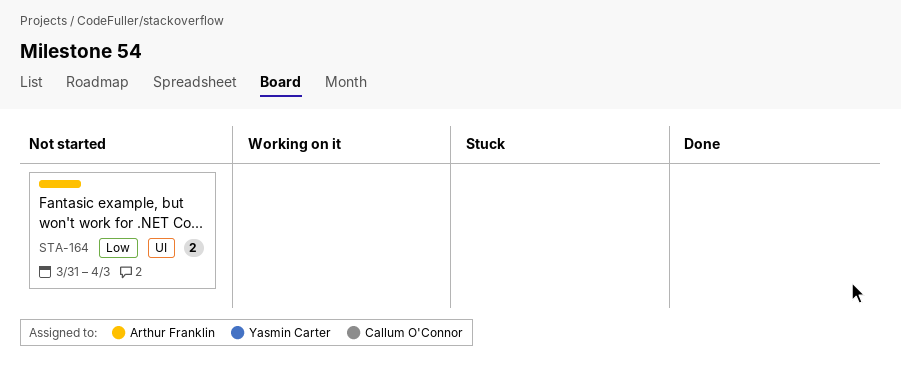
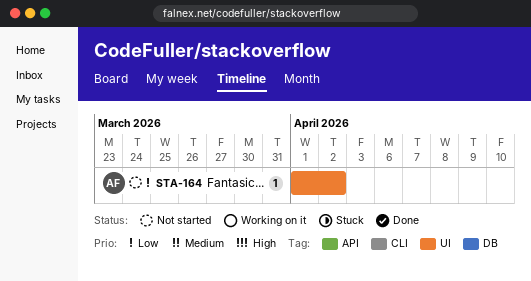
STA-164, estimate: 2 -> 1
STA-164, start: Mar 31 -> Apr 1
STA-164, due: Apr 3 -> Apr 2

